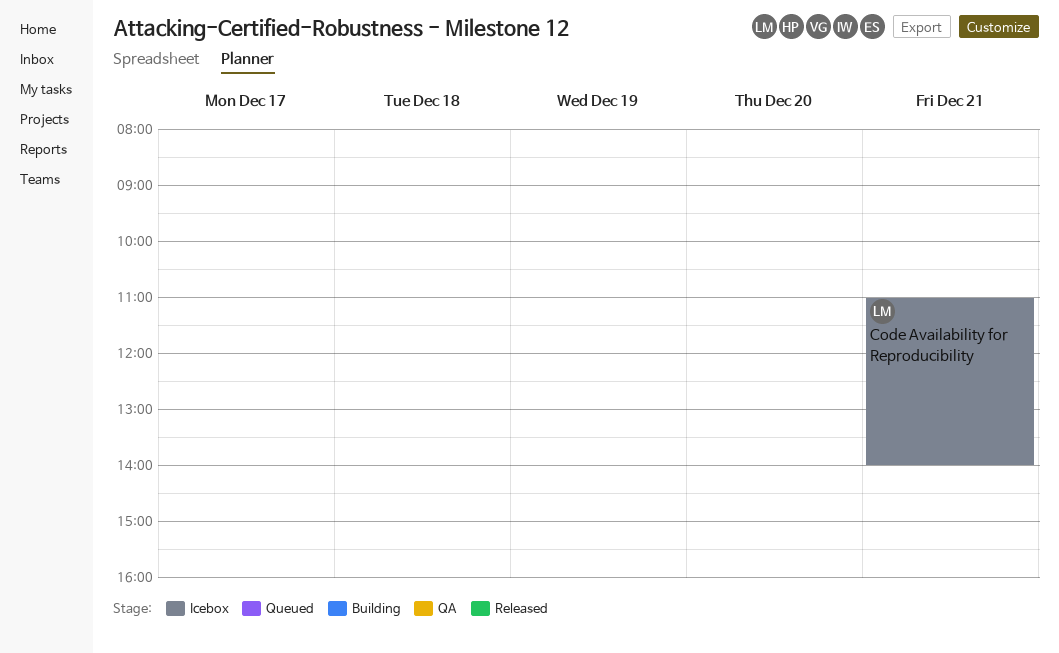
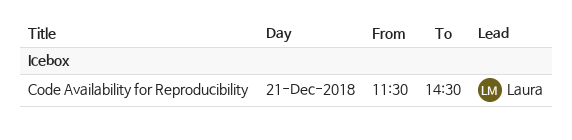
Code Availability for Reproducibility, begins: 11:00 -> 11:30
Code Availability for Reproducibility, ends: 14:00 -> 14:30

